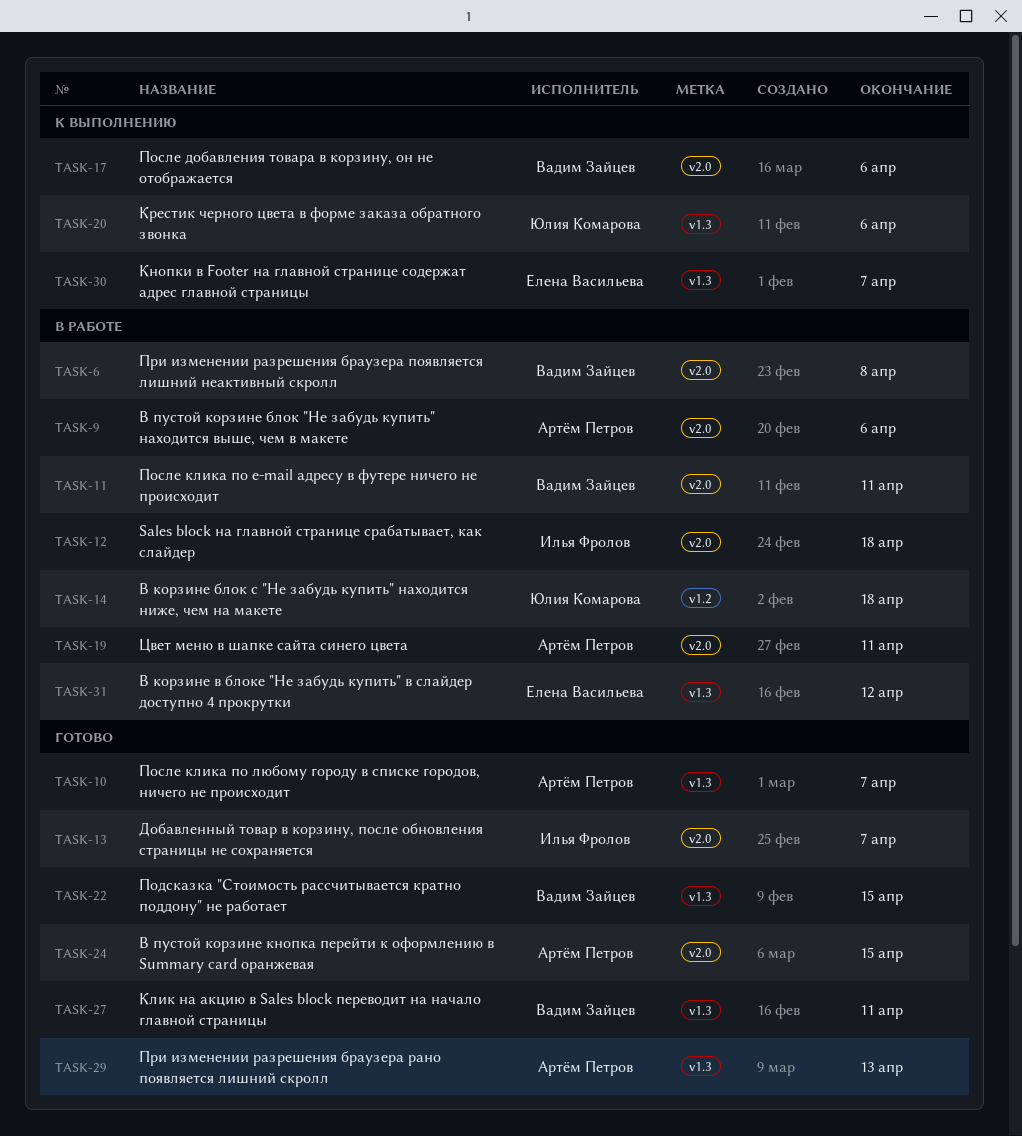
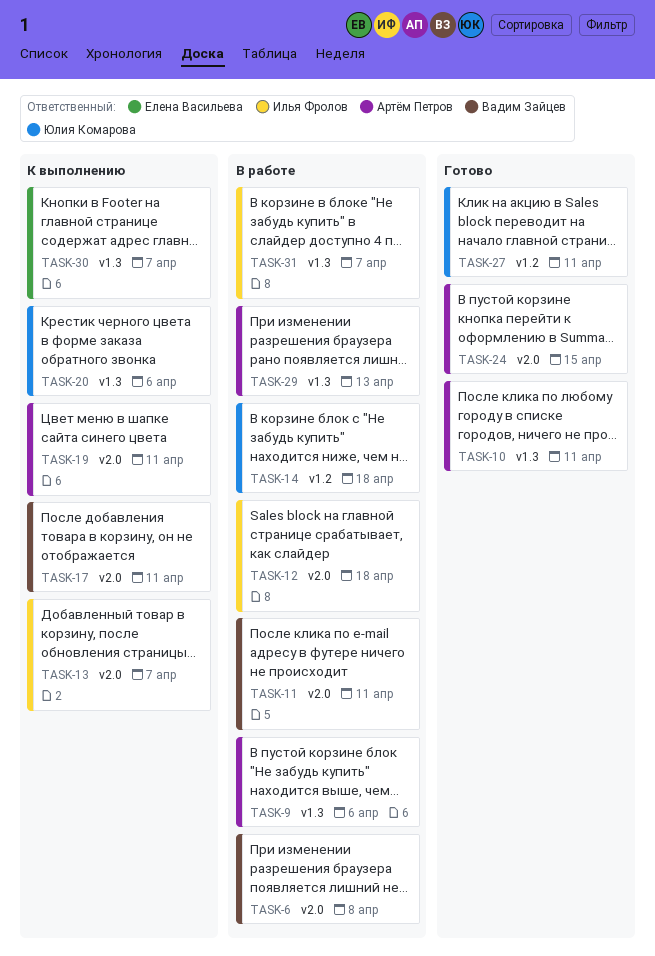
TASK-9, label: v2.0 -> v1.3
TASK-10, due: Apr 7 -> Apr 11
TASK-13, status: Готово -> К выполнению
TASK-17, due: Apr 6 -> Apr 11
TASK-19, status: В работе -> К выполнению
TASK-22: present -> none
TASK-27, owner: Вадим Зайцев -> Юлия Комарова
TASK-27, label: v1.3 -> v1.2
TASK-29, status: Готово -> В работе
TASK-31, owner: Елена Васильева -> Илья Фролов
TASK-31, due: Apr 12 -> Apr 7

